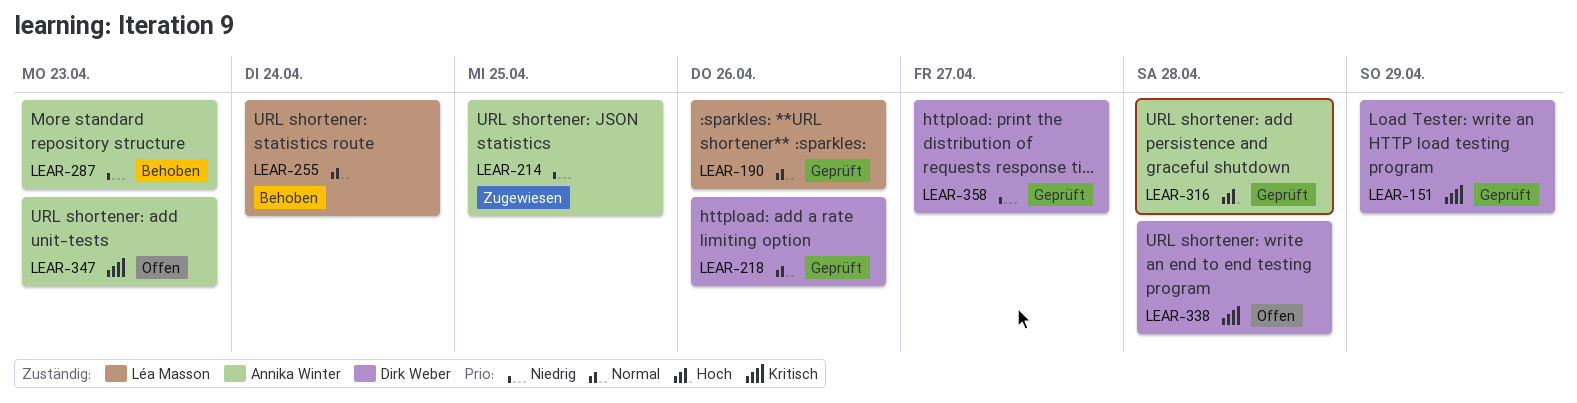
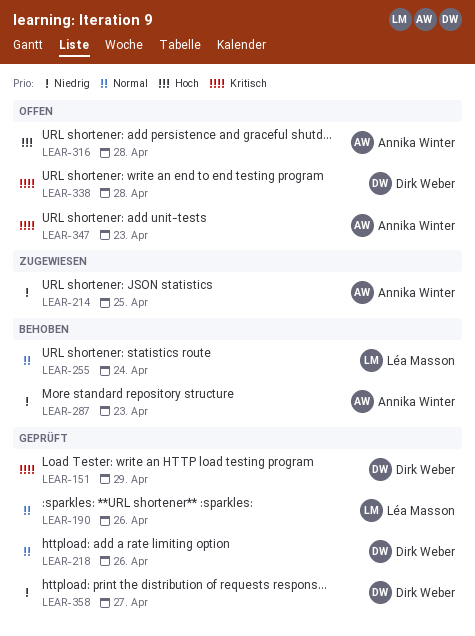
LEAR-316, status: Geprüft -> Offen

